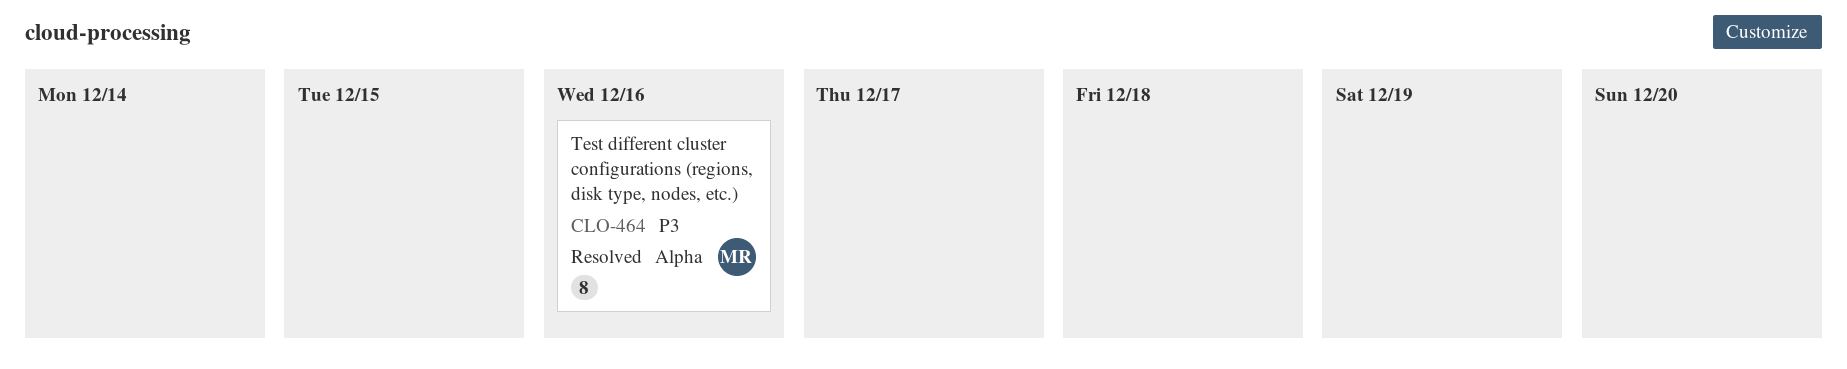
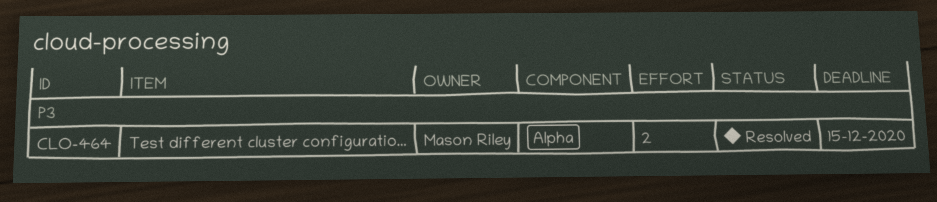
CLO-464, estimate: 8 -> 2
CLO-464, due: Dec 16 -> Dec 15

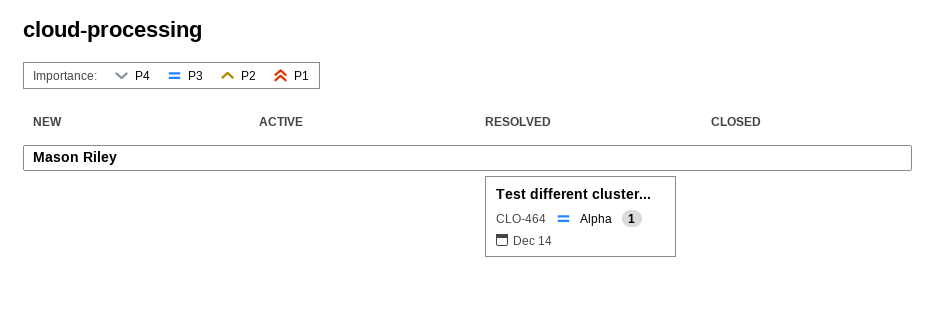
CLO-464, estimate: 2 -> 1
CLO-464, due: Dec 15 -> Dec 14

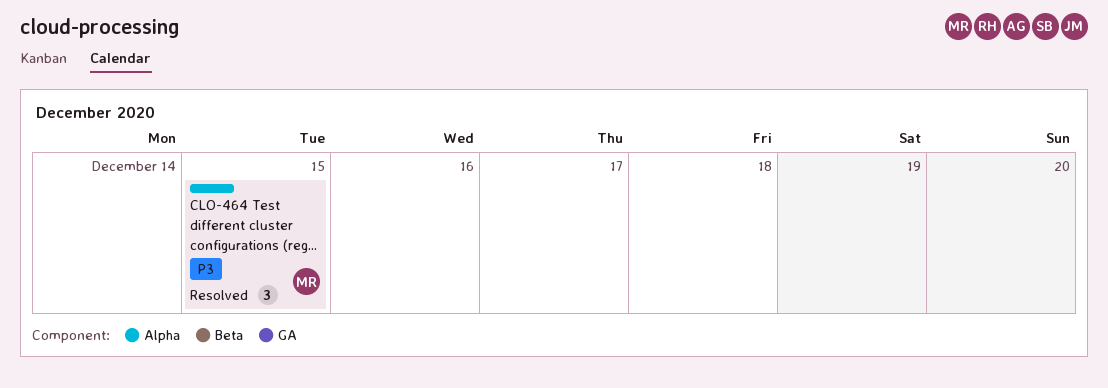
CLO-464, estimate: 1 -> 3
CLO-464, due: Dec 14 -> Dec 15

